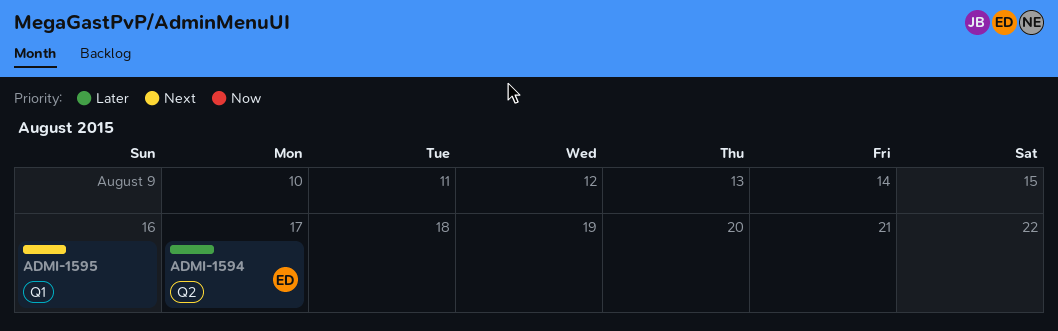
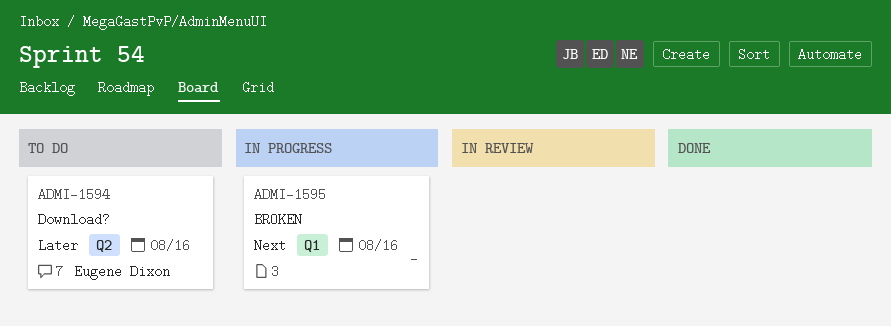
ADMI-1594, due: Aug 17 -> Aug 16

